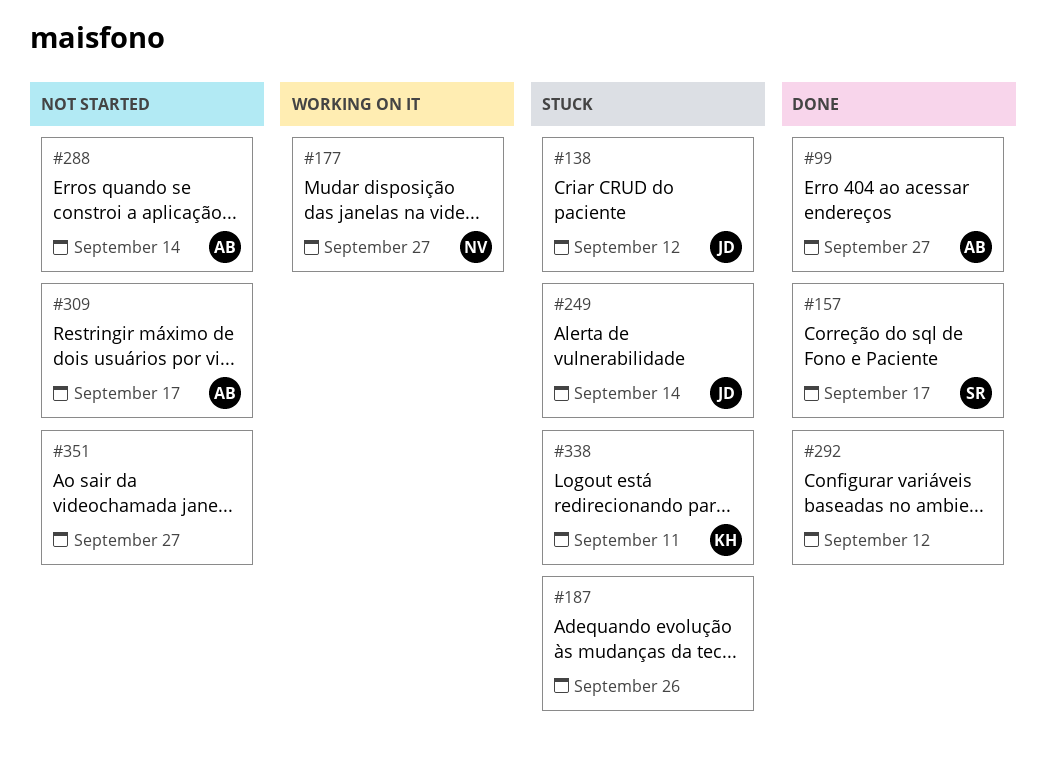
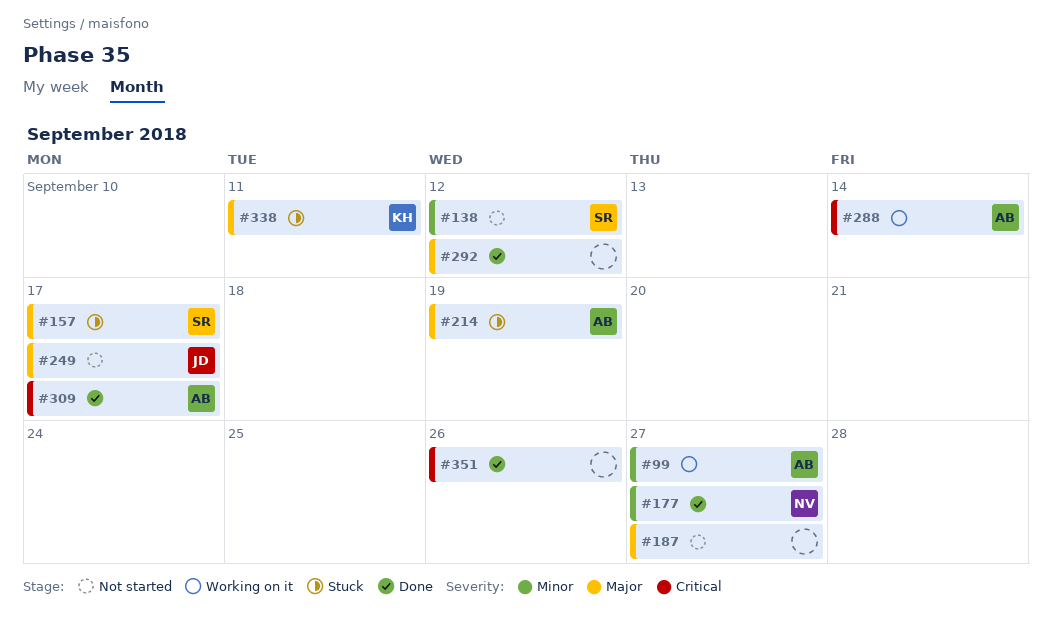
#99, status: Done -> Working on it
#138, status: Stuck -> Not started
#138, owner: JD -> SR
#157, status: Done -> Stuck
#177, status: Working on it -> Done
#187, status: Stuck -> Not started
#187, due: Sep 26 -> Sep 27
#214: none -> present
#249, status: Stuck -> Not started
#249, due: Sep 14 -> Sep 17
#288, status: Not started -> Working on it
#309, status: Not started -> Done
#351, status: Not started -> Done
#351, due: Sep 27 -> Sep 26

